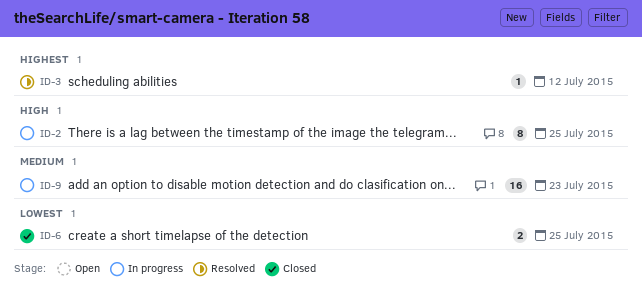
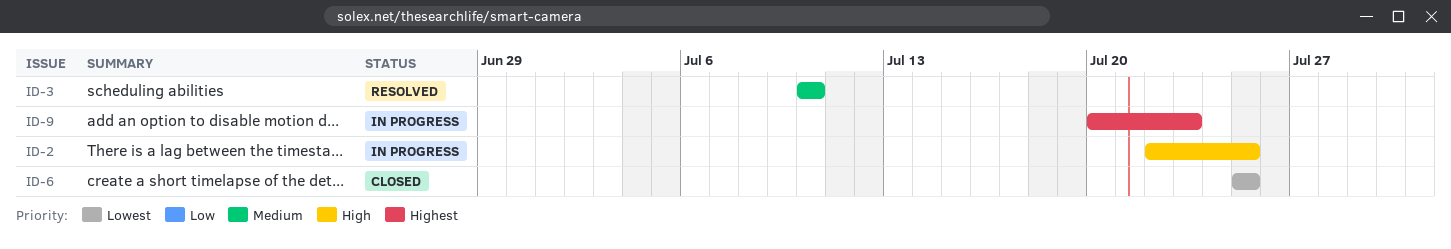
ID-3, priority: Highest -> Medium
ID-3, due: Jul 12 -> Jul 10
ID-9, priority: Medium -> Highest

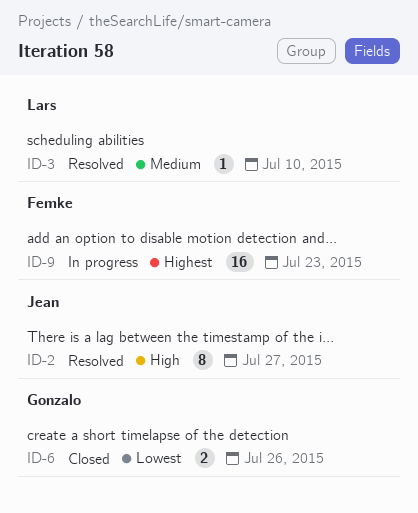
ID-2, status: In progress -> Resolved
ID-2, due: Jul 25 -> Jul 27
ID-6, due: Jul 25 -> Jul 26

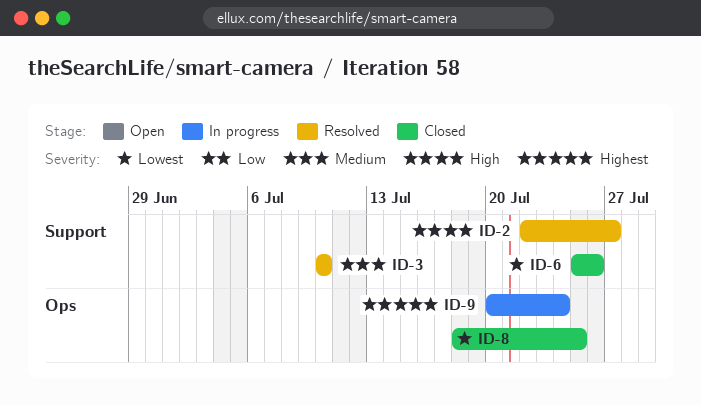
ID-8: none -> present
ID-9, due: Jul 23 -> Jul 24

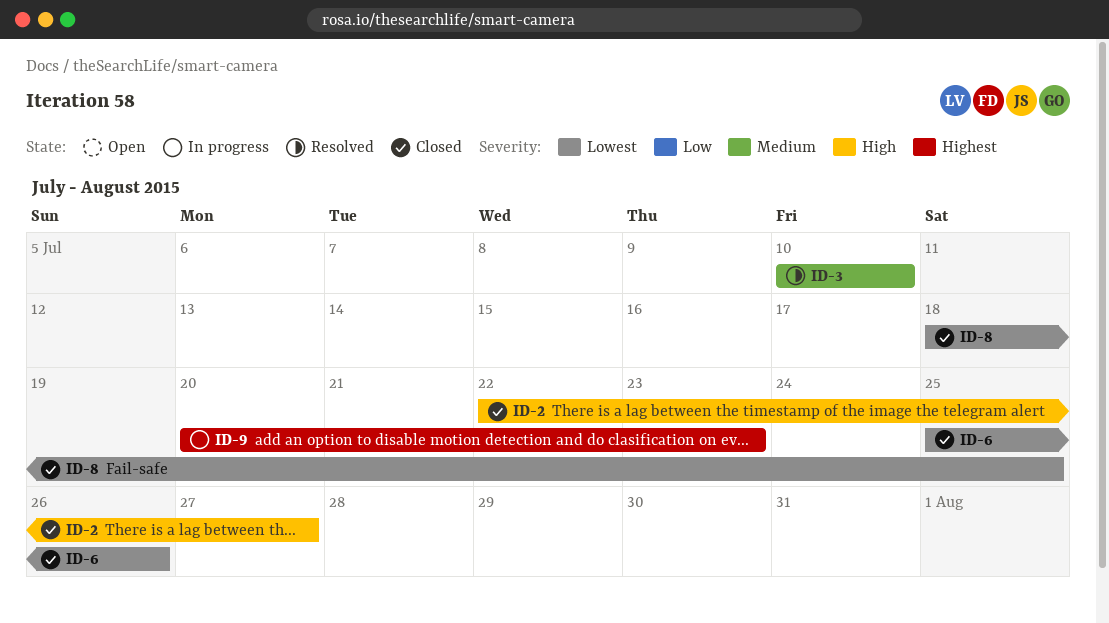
ID-2, status: Resolved -> Closed
ID-9, due: Jul 24 -> Jul 23

